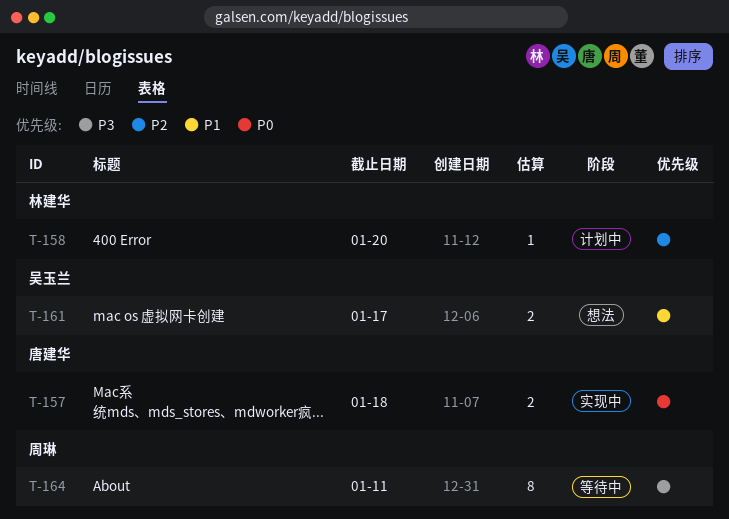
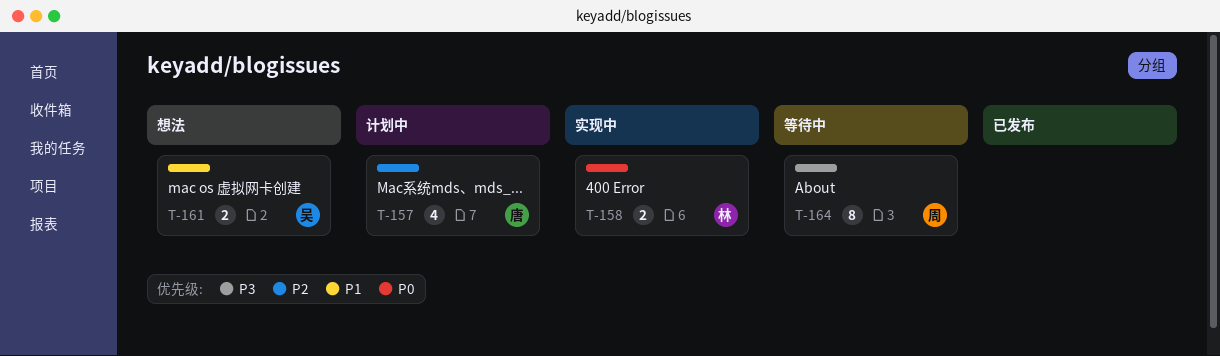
T-157, status: 实现中 -> 计划中
T-157, priority: P0 -> P2
T-157, estimate: 2 -> 4
T-158, status: 计划中 -> 实现中
T-158, priority: P2 -> P0
T-158, estimate: 1 -> 2

